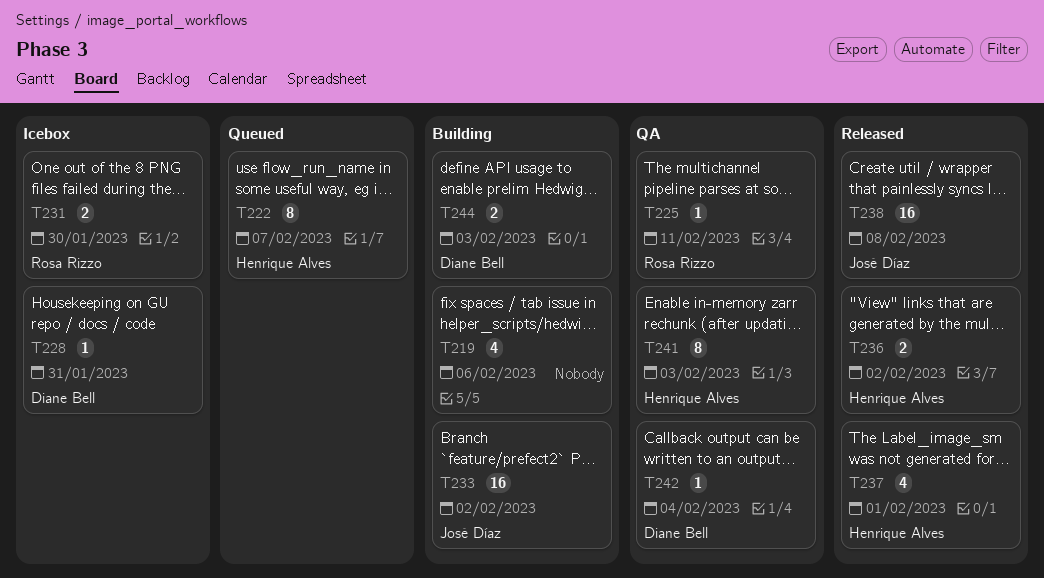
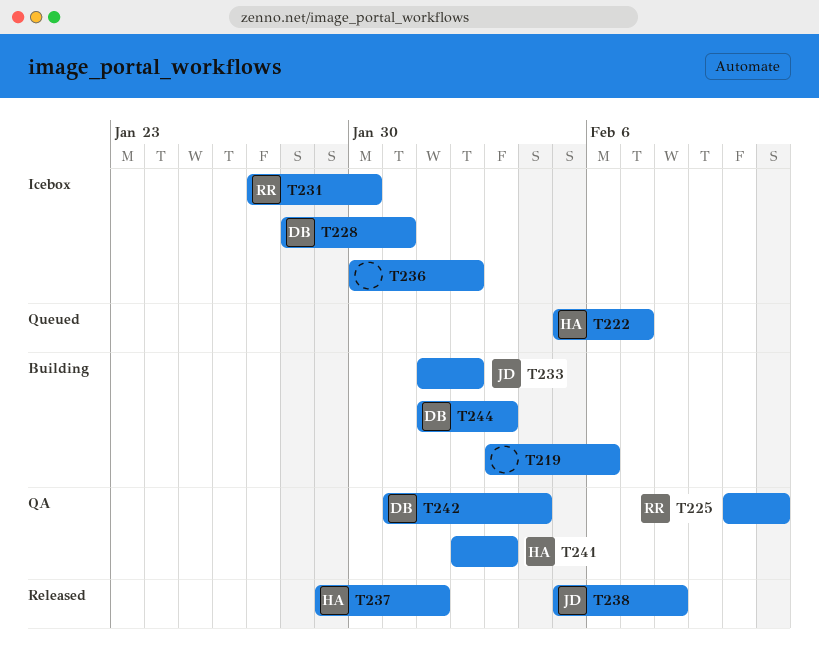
T236, status: Released -> Icebox
T236, owner: Henrique Alves -> none

